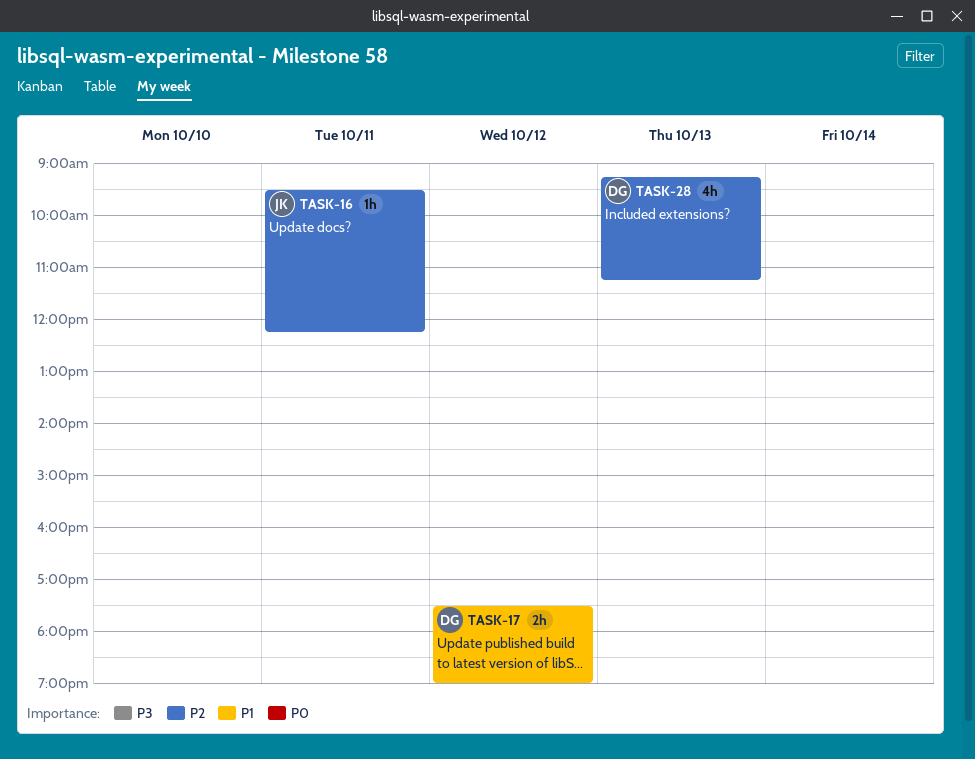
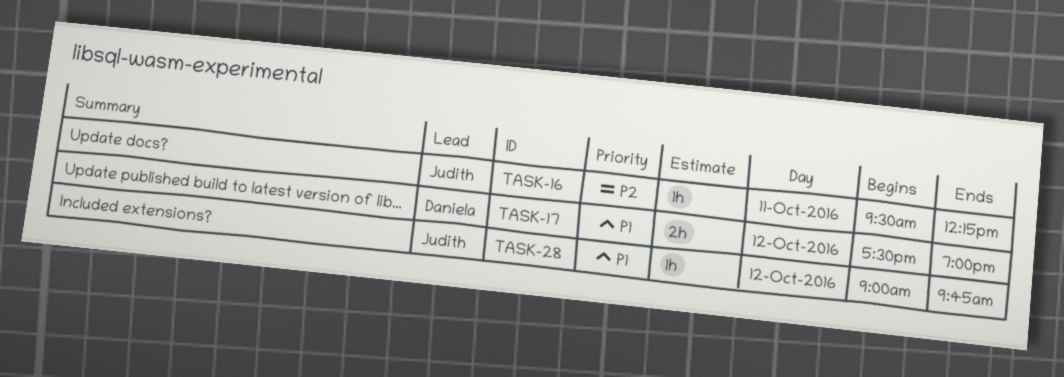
TASK-28, owner: Daniela -> Judith
TASK-28, priority: P2 -> P1
TASK-28, estimate: 4h -> 1h
TASK-28, day: Oct 13 -> Oct 12
TASK-28, begins: 09:15 -> 09:00
TASK-28, ends: 11:15 -> 09:45

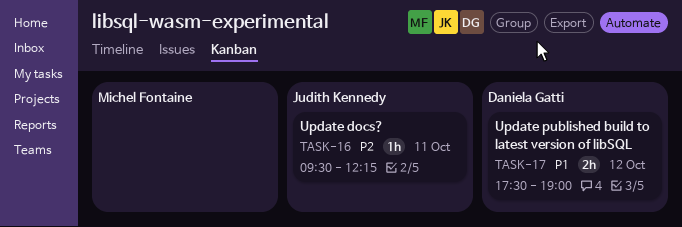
TASK-28: present -> none

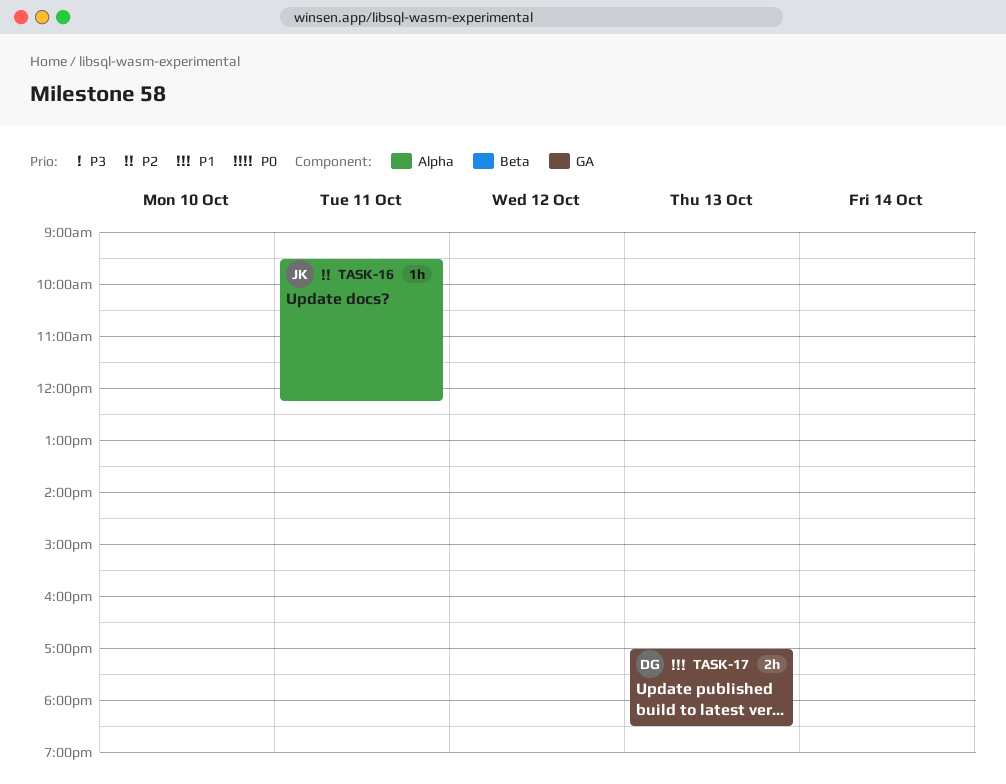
TASK-17, day: Oct 12 -> Oct 13
TASK-17, begins: 17:30 -> 17:00
TASK-17, ends: 19:00 -> 18:30

